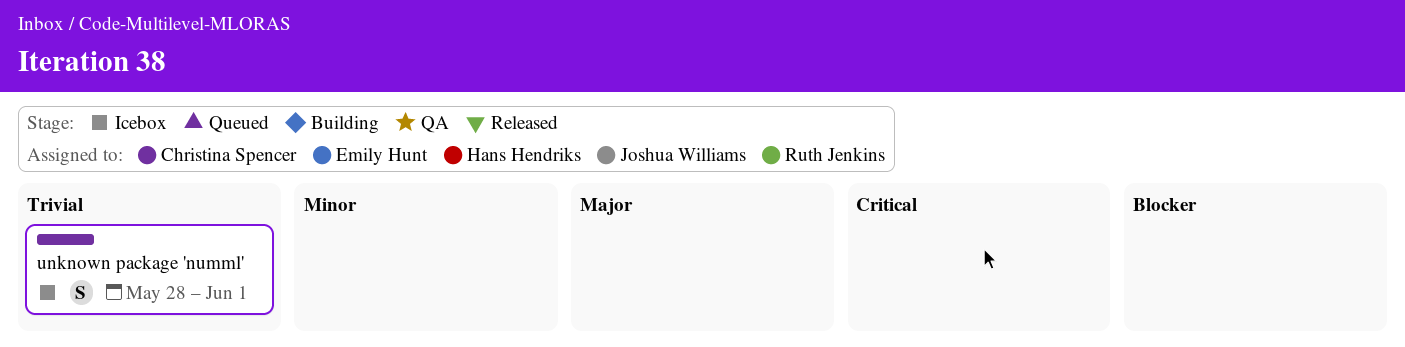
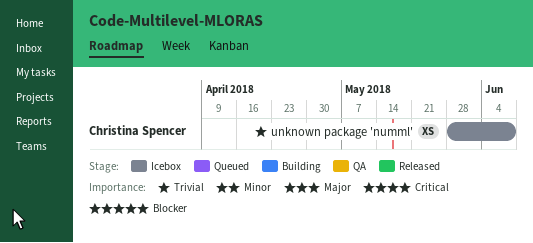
unknown package 'numml', estimate: S -> XS
unknown package 'numml', due: Jun 1 -> Jun 8

